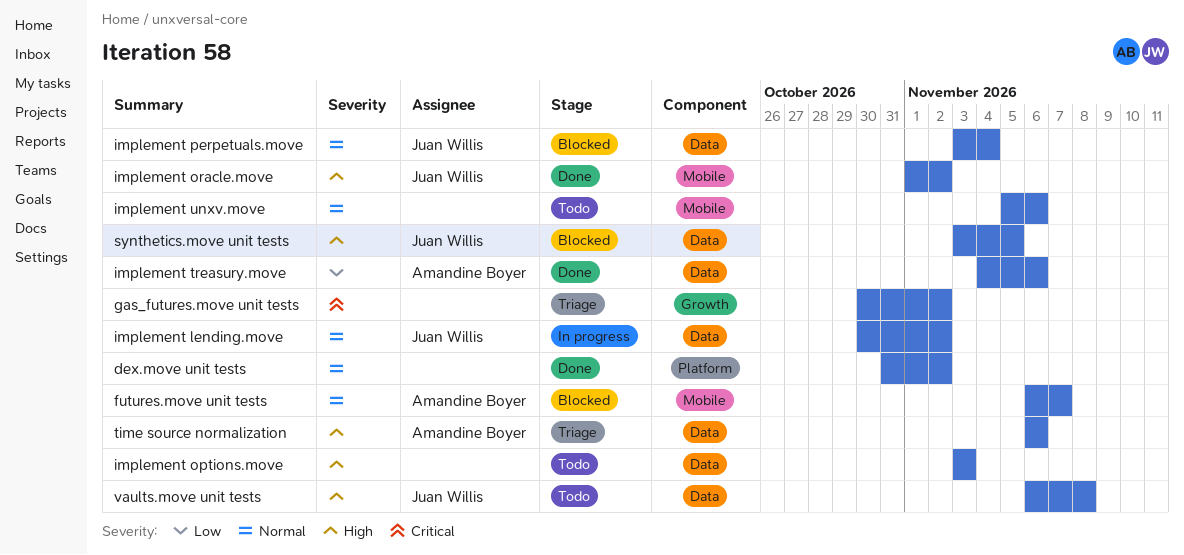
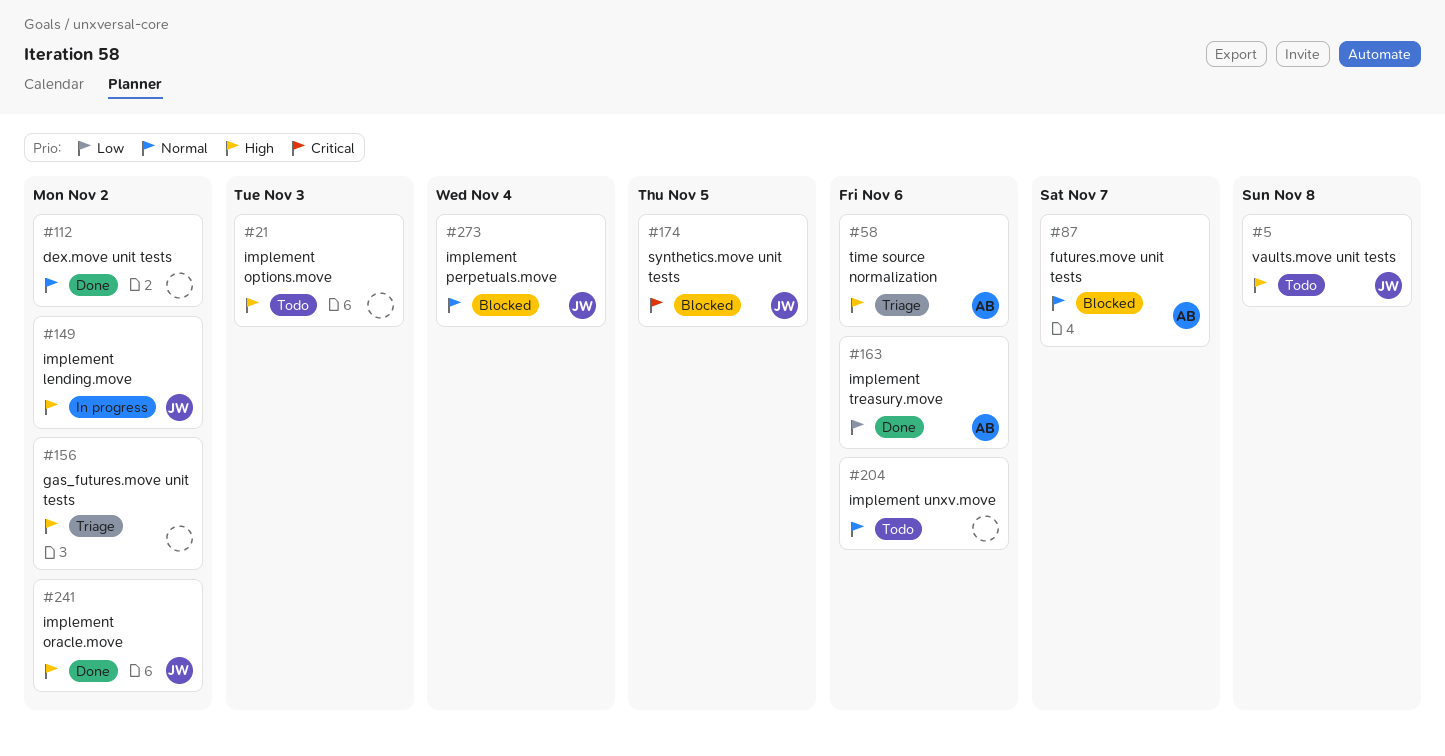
gas_futures.move unit tests, priority: Critical -> High
implement lending.move, priority: Normal -> High
synthetics.move unit tests, priority: High -> Critical

